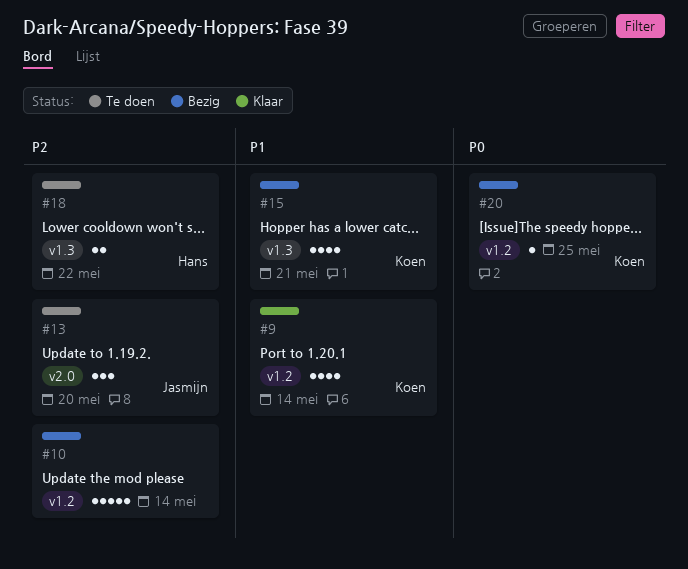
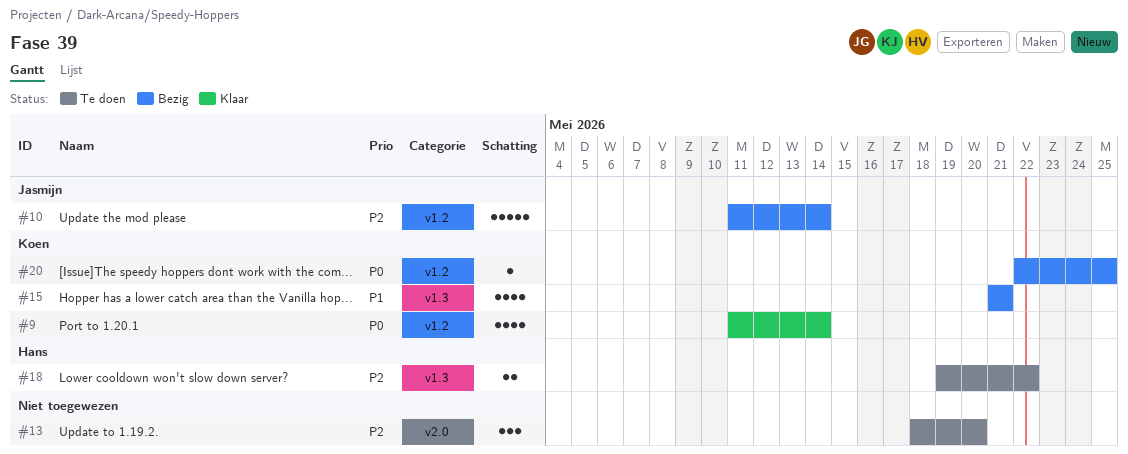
#9, priority: P1 -> P0
#10, owner: none -> Jasmijn
#13, owner: Jasmijn -> none

